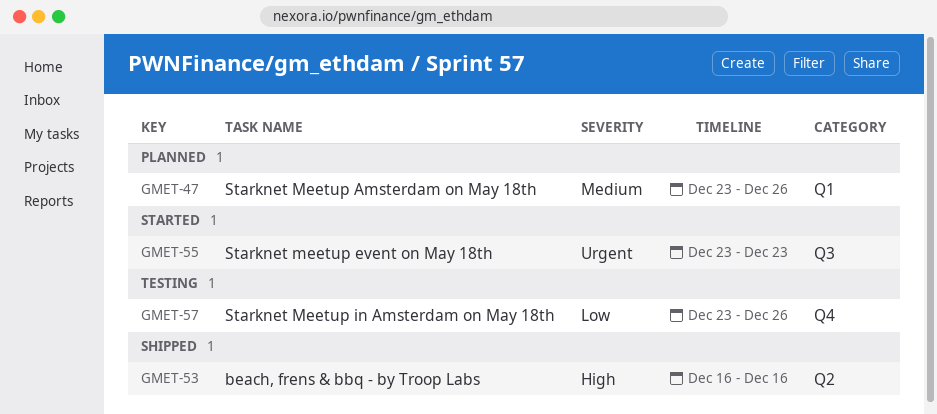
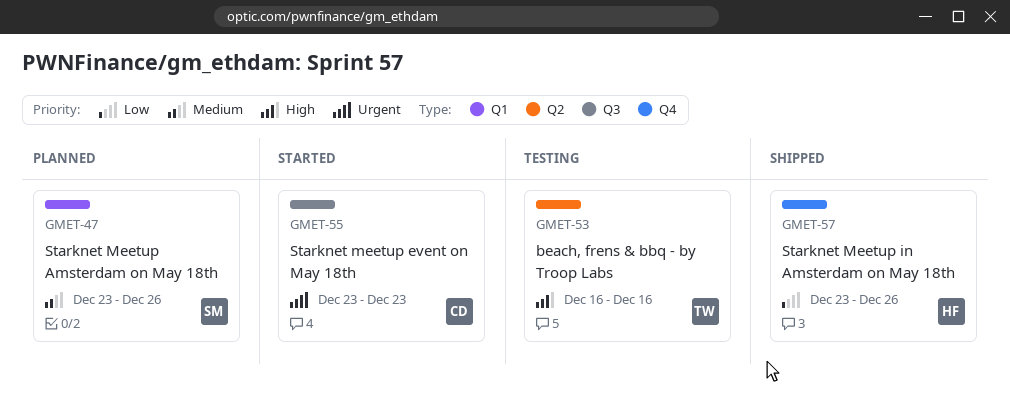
GMET-53, status: Shipped -> Testing
GMET-57, status: Testing -> Shipped

